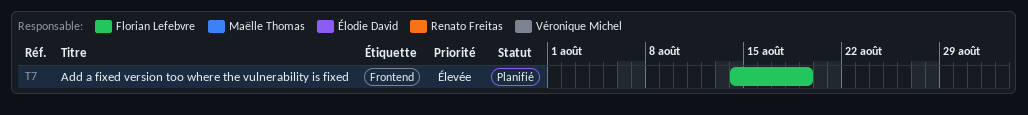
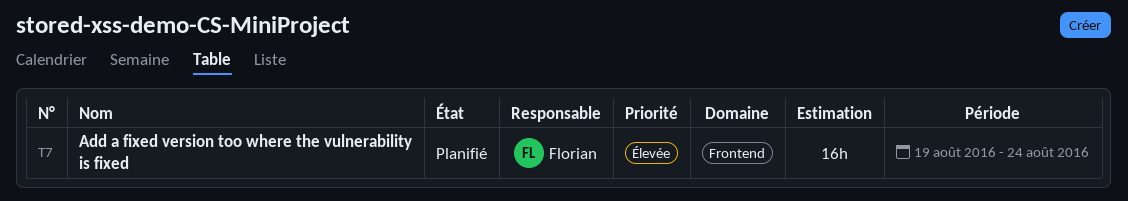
T7, start: Aug 14 -> Aug 19
T7, due: Aug 19 -> Aug 24

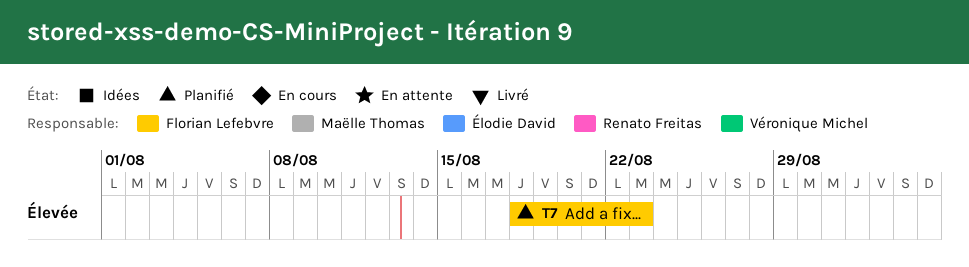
T7, start: Aug 19 -> Aug 18
T7, due: Aug 24 -> Aug 23

